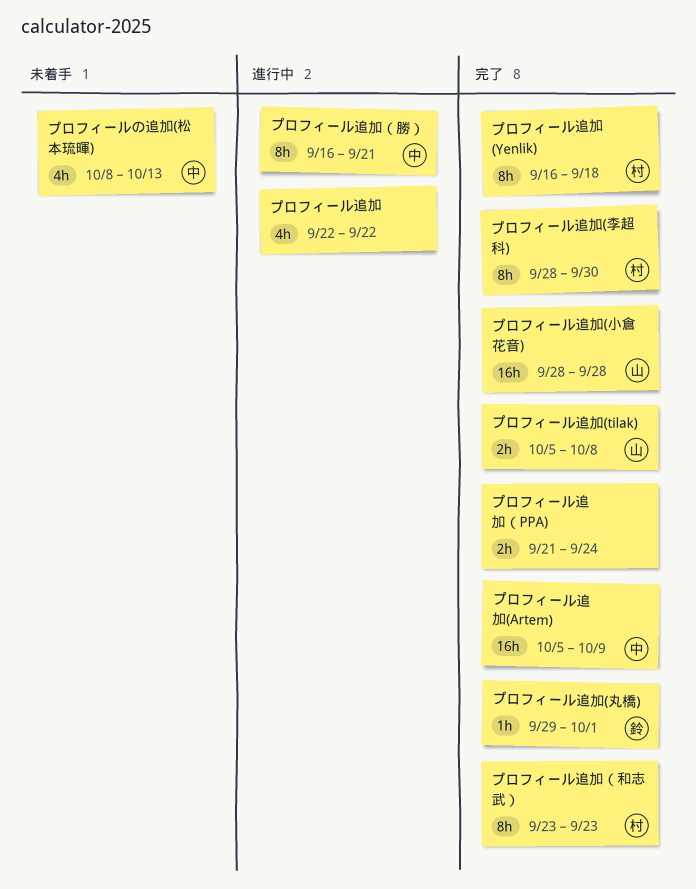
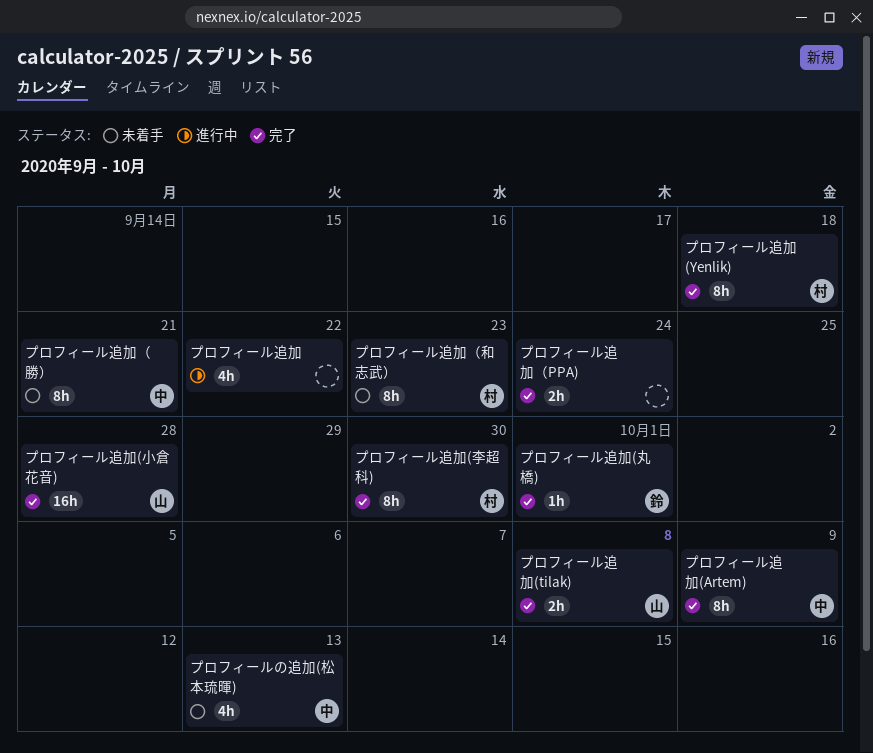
プロフィール追加(Artem), estimate: 16h -> 8h
プロフィール追加（勝）, status: 進行中 -> 未着手
プロフィール追加（和志武）, status: 完了 -> 未着手

